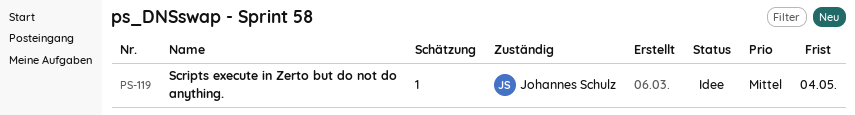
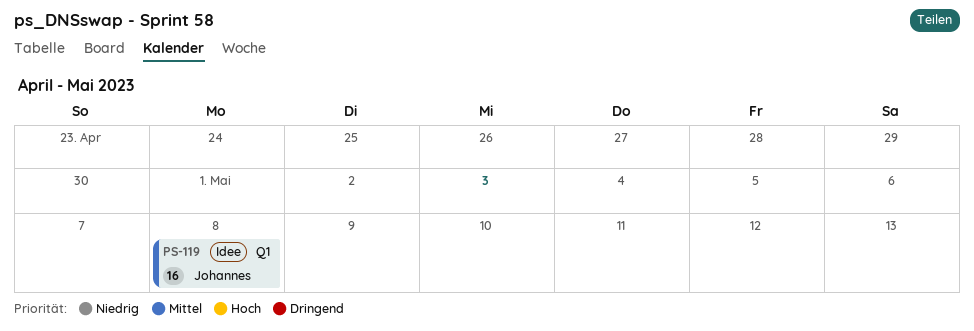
PS-119, estimate: 1 -> 16
PS-119, due: May 4 -> May 8

